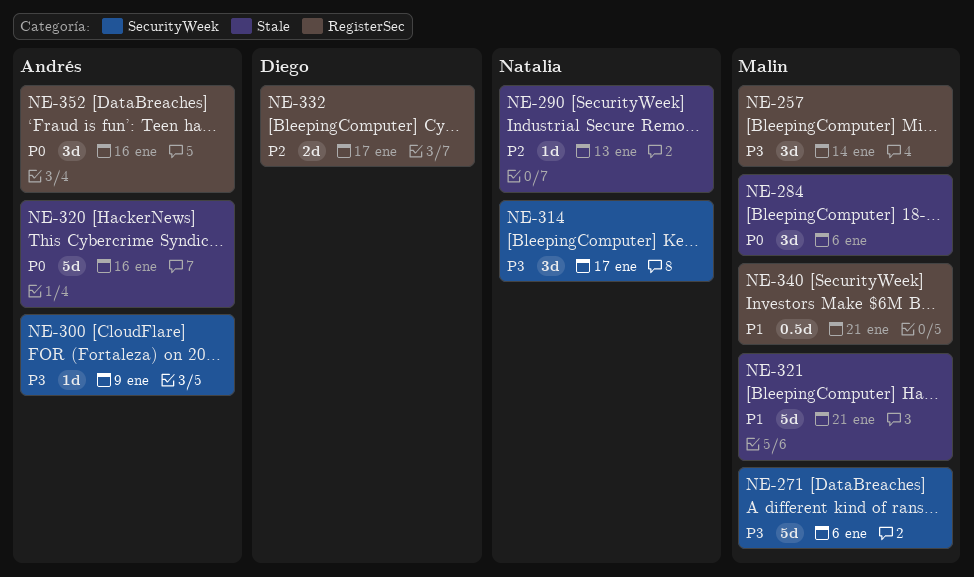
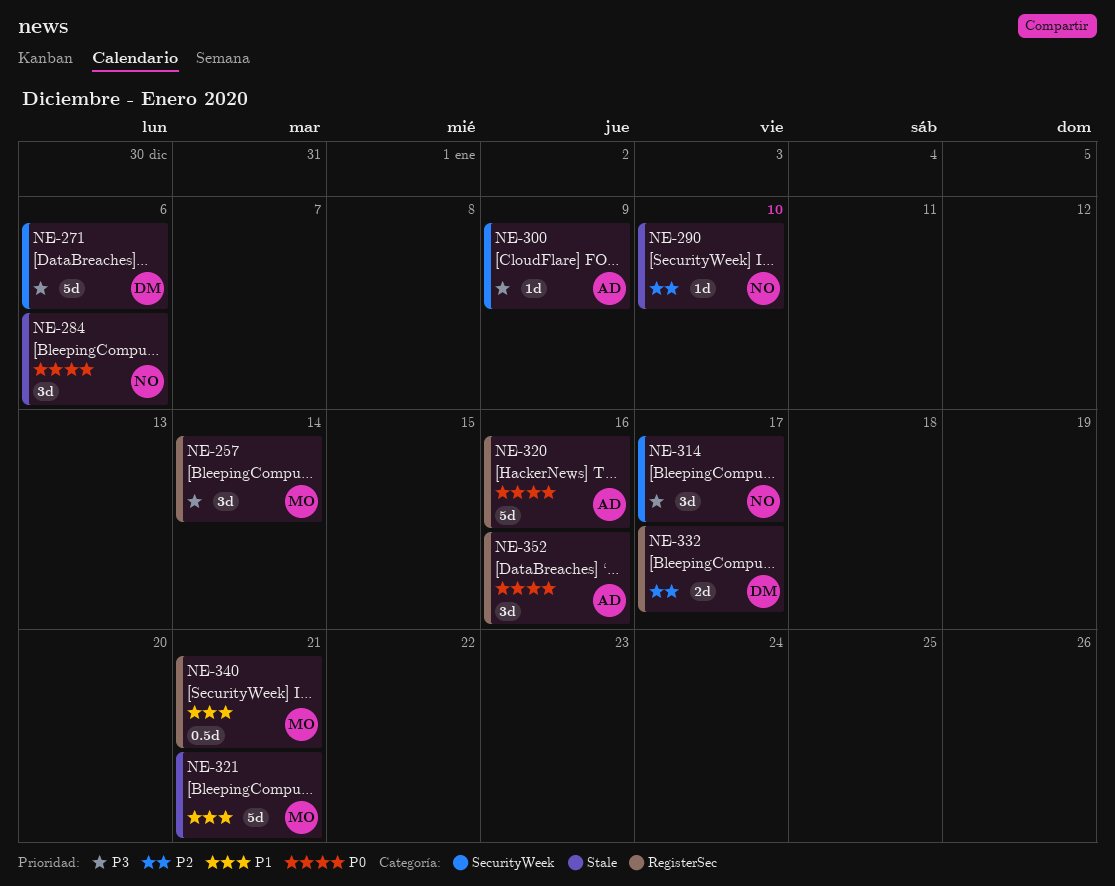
NE-271, owner: Malin -> Diego
NE-284, owner: Malin -> Natalia
NE-290, due: Jan 13 -> Jan 10
NE-320, label: Stale -> RegisterSec

